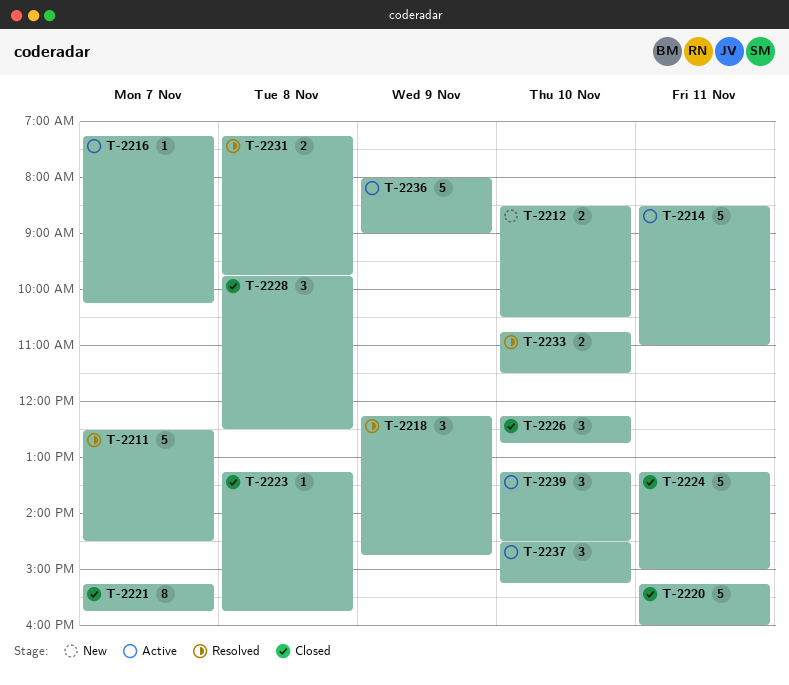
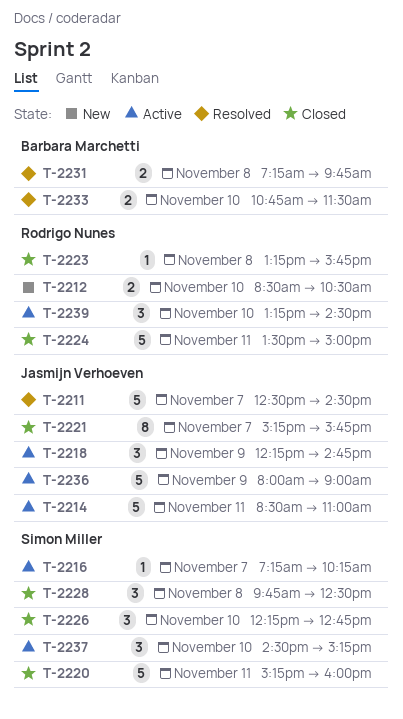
T-2218, status: Resolved -> Active
T-2224, begins: 13:15 -> 13:30

